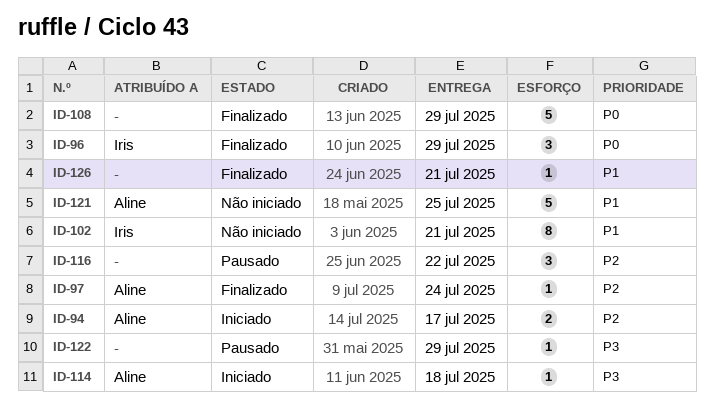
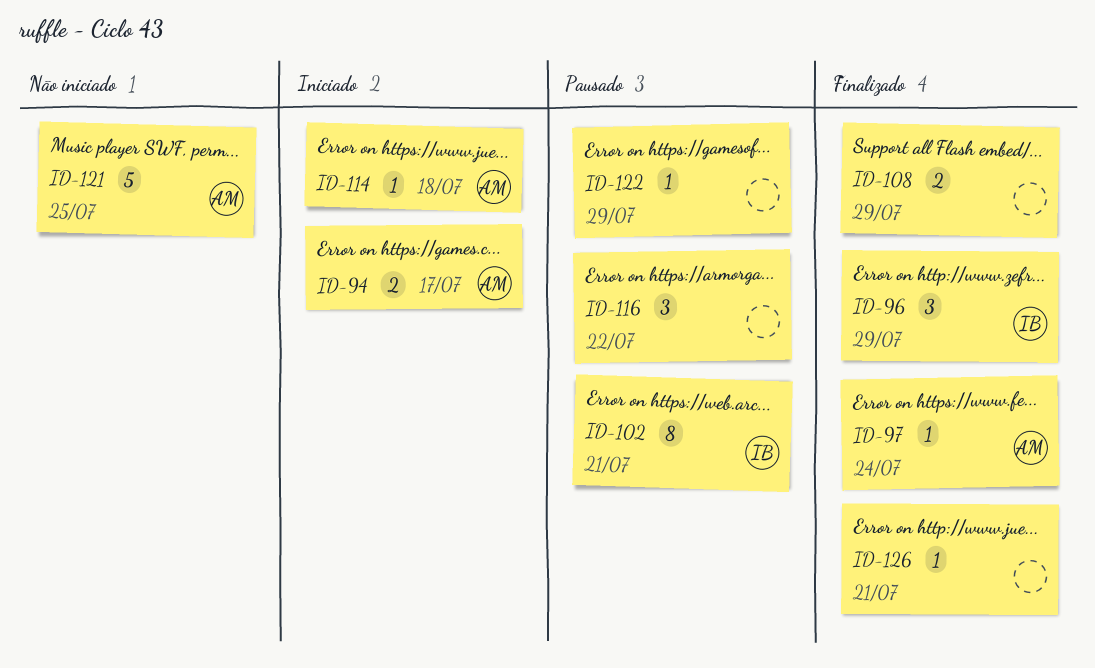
ID-102, status: Não iniciado -> Pausado
ID-108, estimate: 5 -> 2

